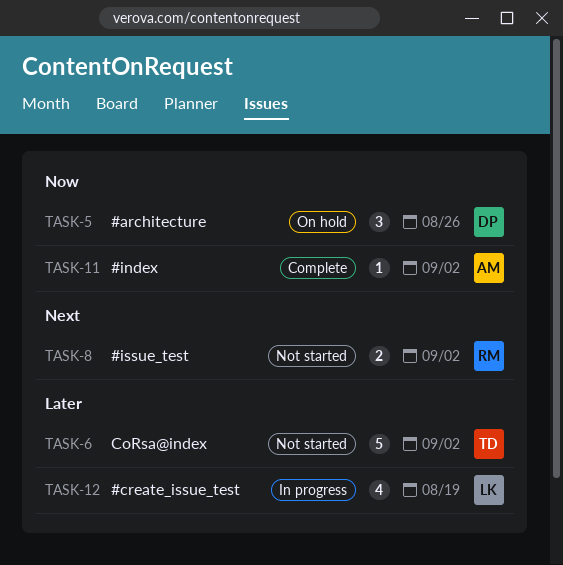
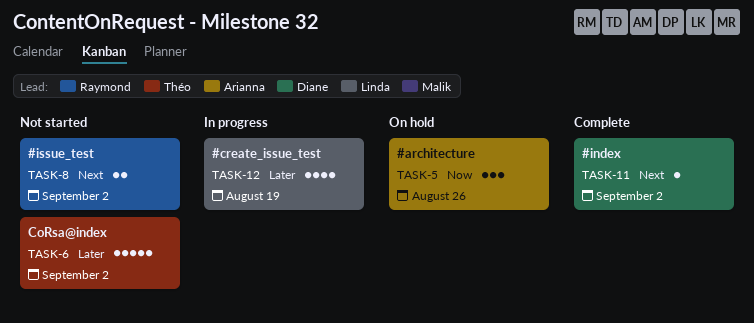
TASK-5, owner: Diane -> Arianna
TASK-11, owner: Arianna -> Diane
TASK-11, priority: Now -> Next

